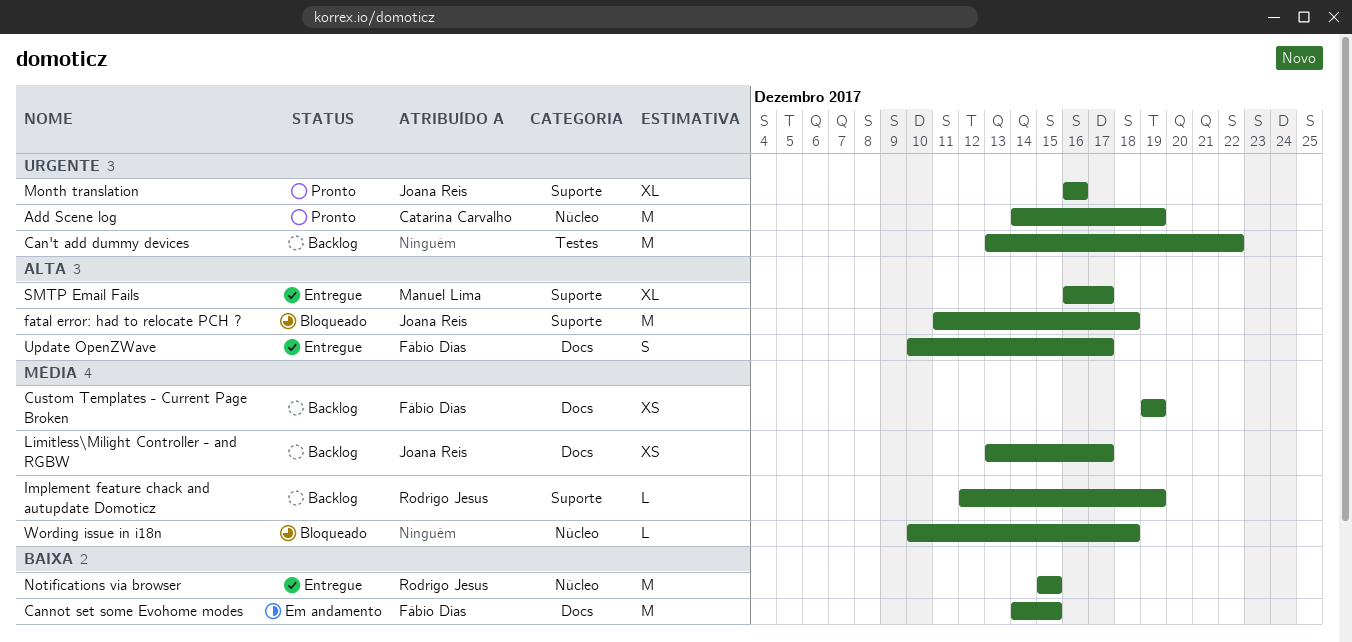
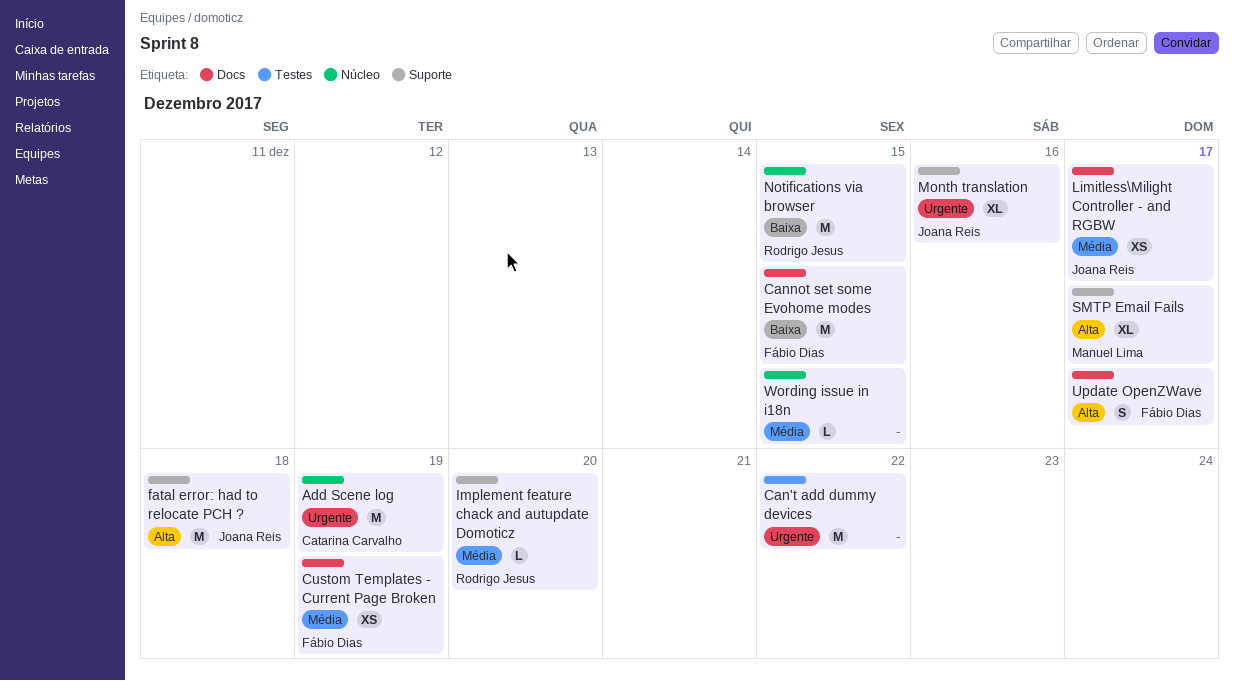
Implement feature chack and autupdate Domoticz, due: Dec 19 -> Dec 20
Wording issue in i18n, due: Dec 18 -> Dec 15

